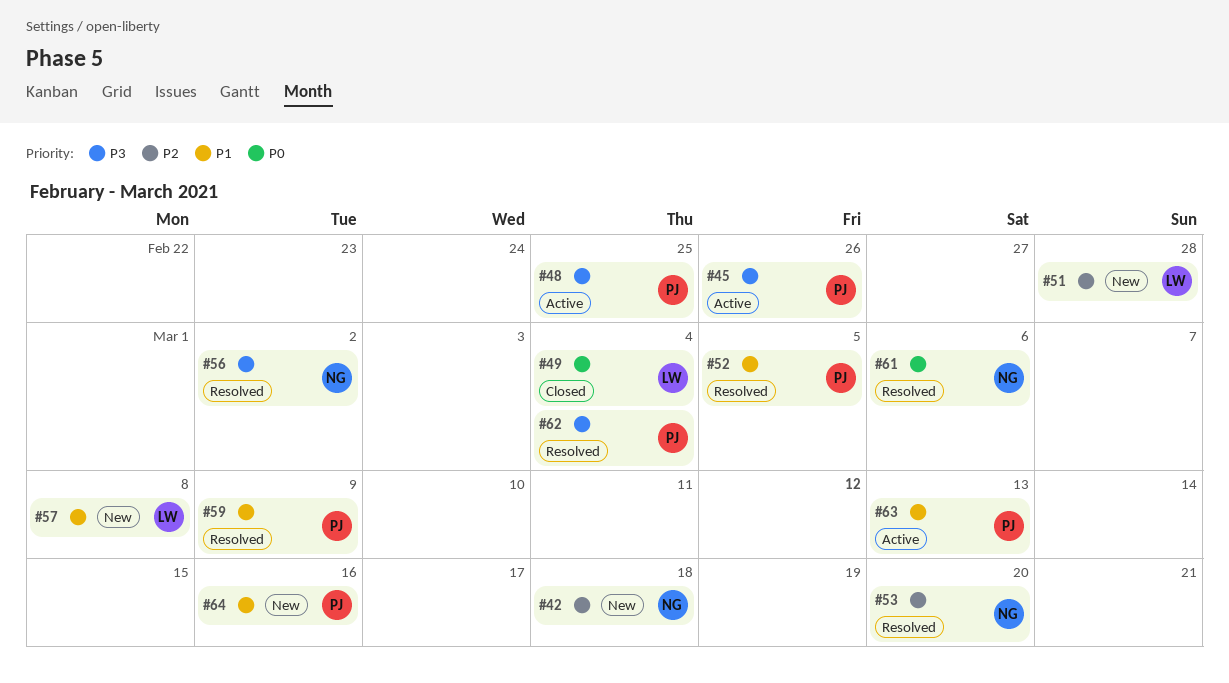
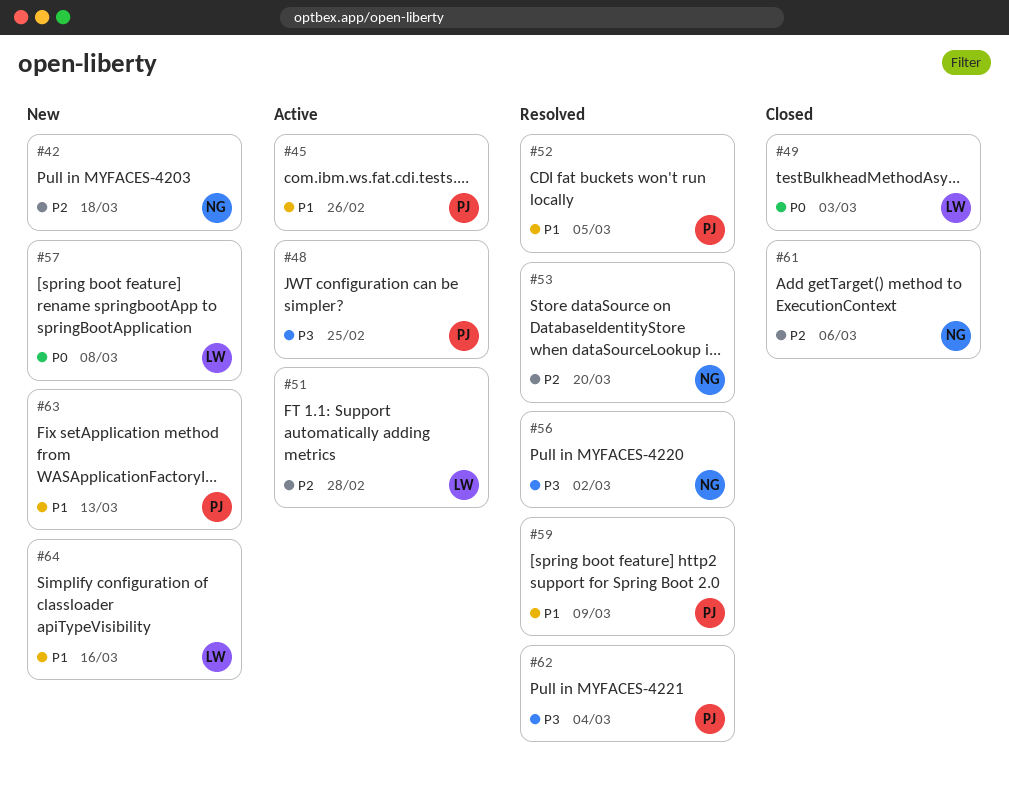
#45, priority: P3 -> P1
#49, due: Mar 4 -> Mar 3
#51, status: New -> Active
#57, priority: P1 -> P0
#61, status: Resolved -> Closed
#61, priority: P0 -> P2
#63, status: Active -> New
#64, owner: PJ -> LW

